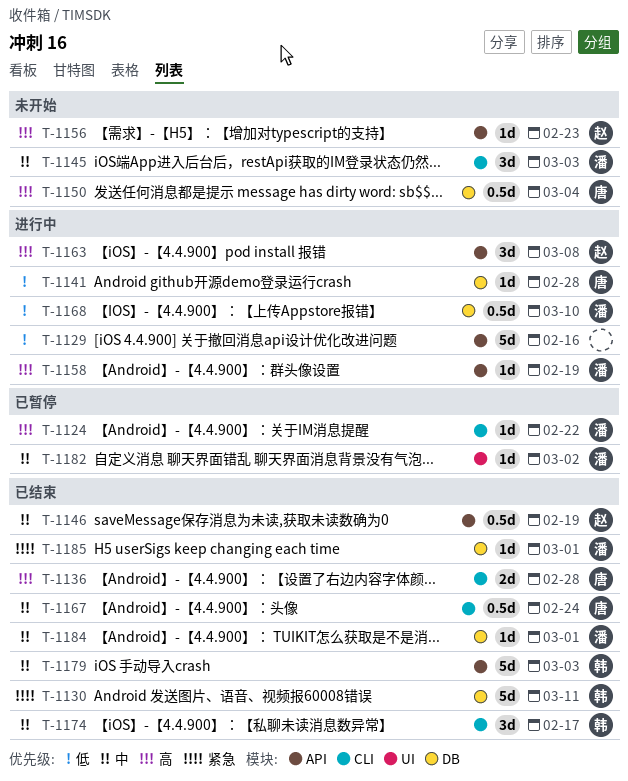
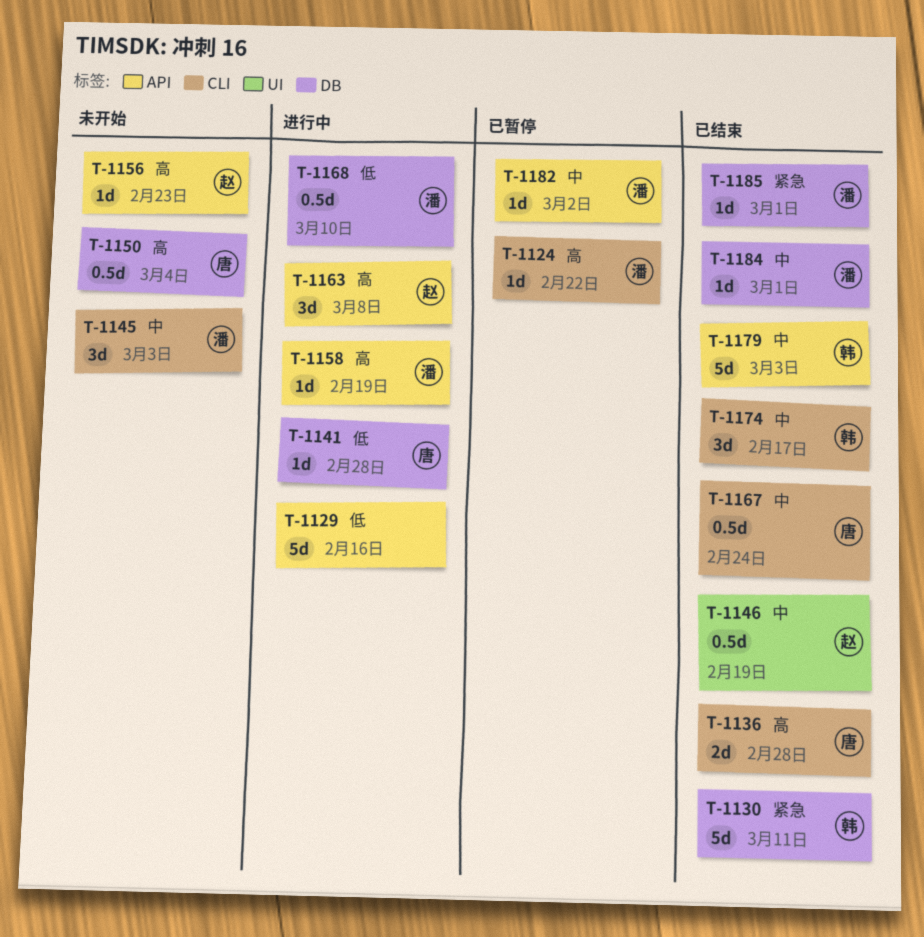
T-1146, label: API -> UI
T-1182, label: UI -> API

